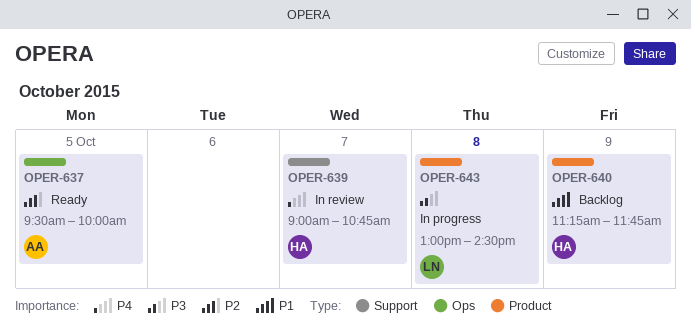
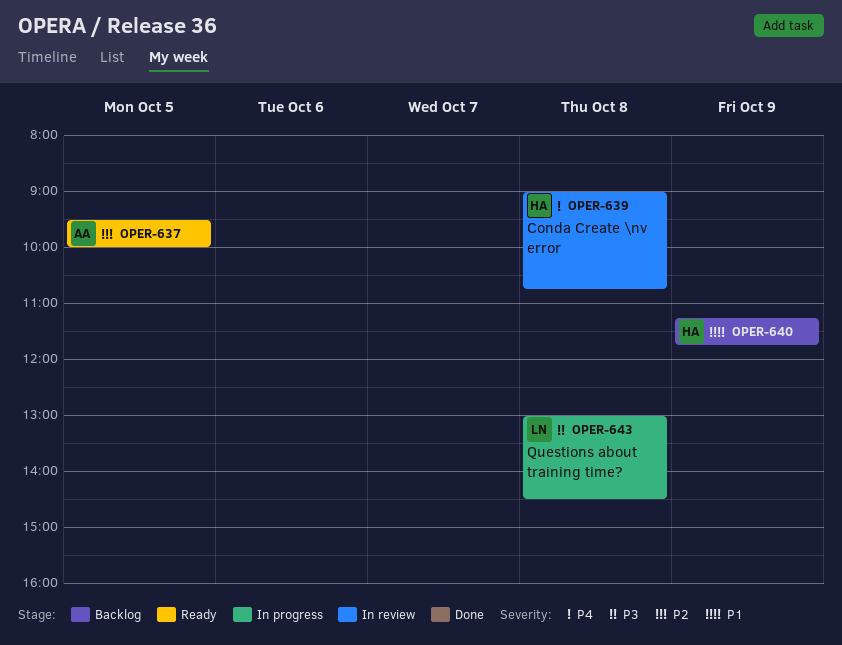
OPER-639, day: Oct 7 -> Oct 8

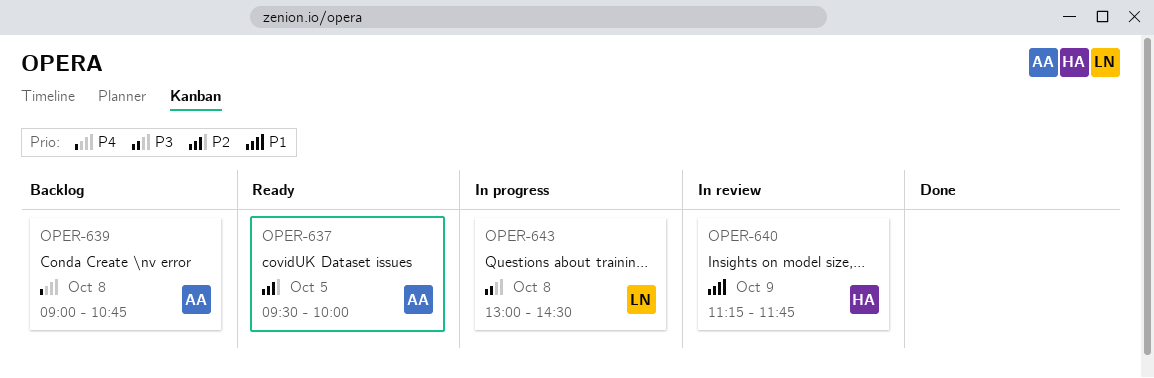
OPER-639, status: In review -> Backlog
OPER-639, owner: HA -> AA
OPER-640, status: Backlog -> In review

